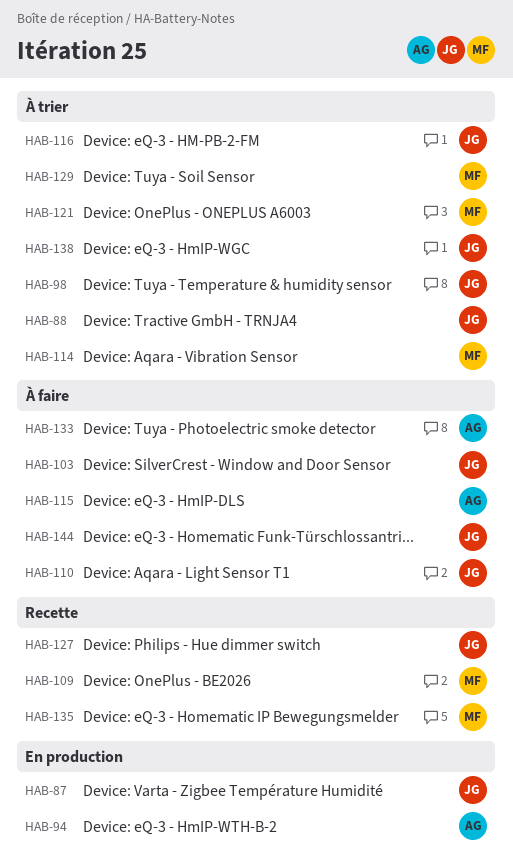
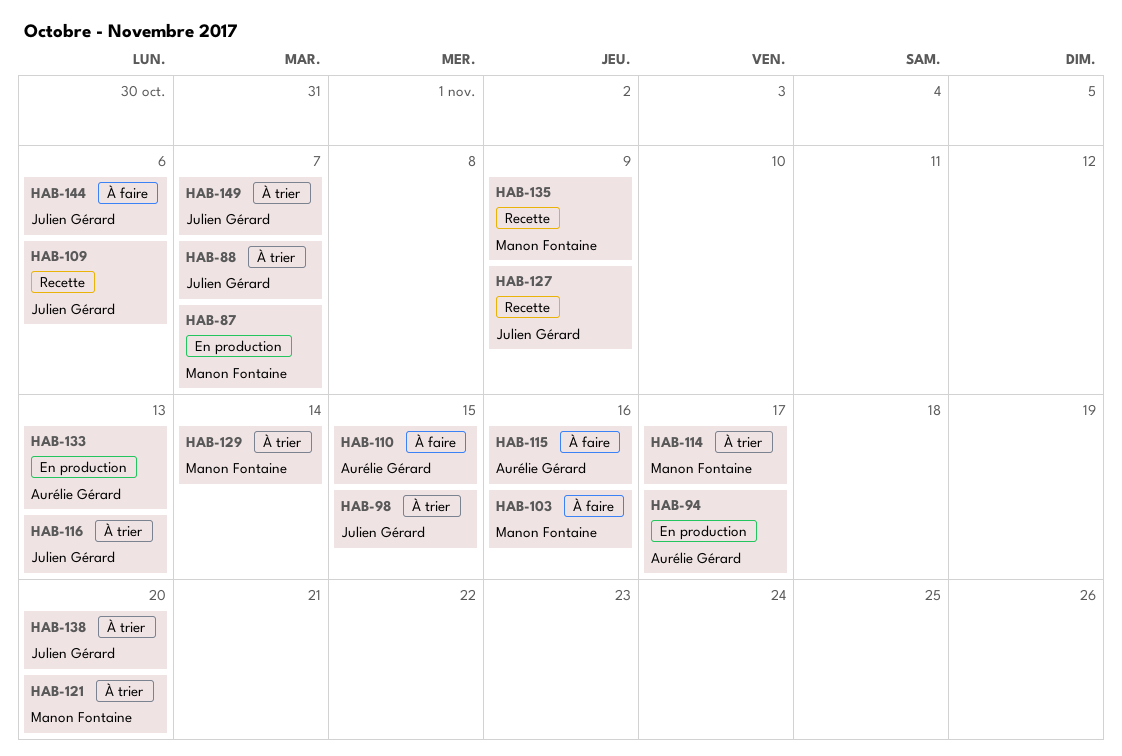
HAB-87, owner: Julien Gérard -> Manon Fontaine
HAB-103, owner: Julien Gérard -> Manon Fontaine
HAB-109, owner: Manon Fontaine -> Julien Gérard
HAB-110, owner: Julien Gérard -> Aurélie Gérard
HAB-133, status: À faire -> En production
HAB-149: none -> present

